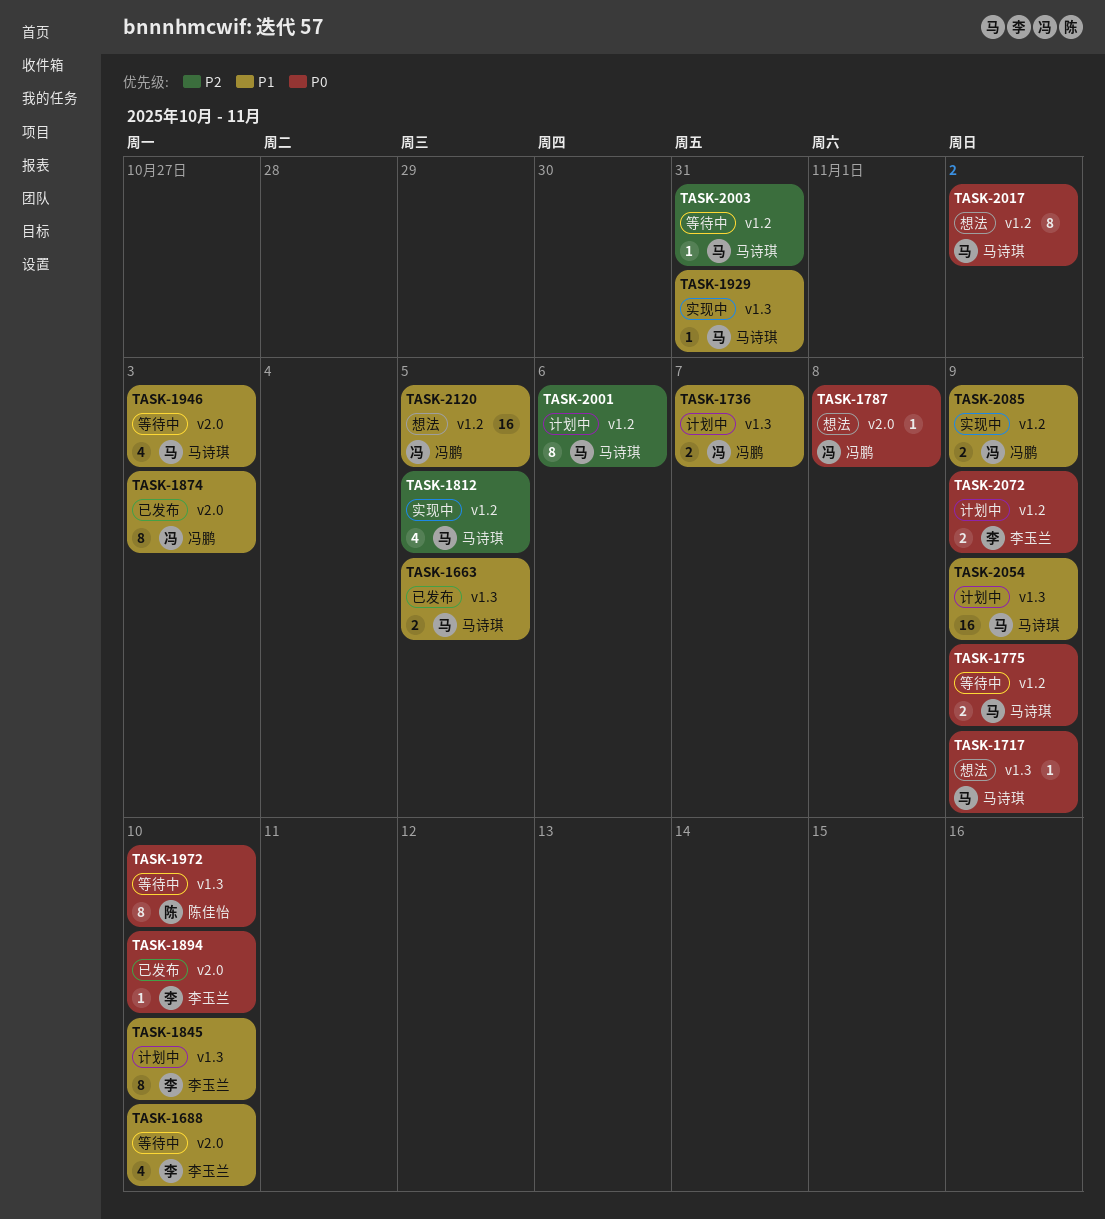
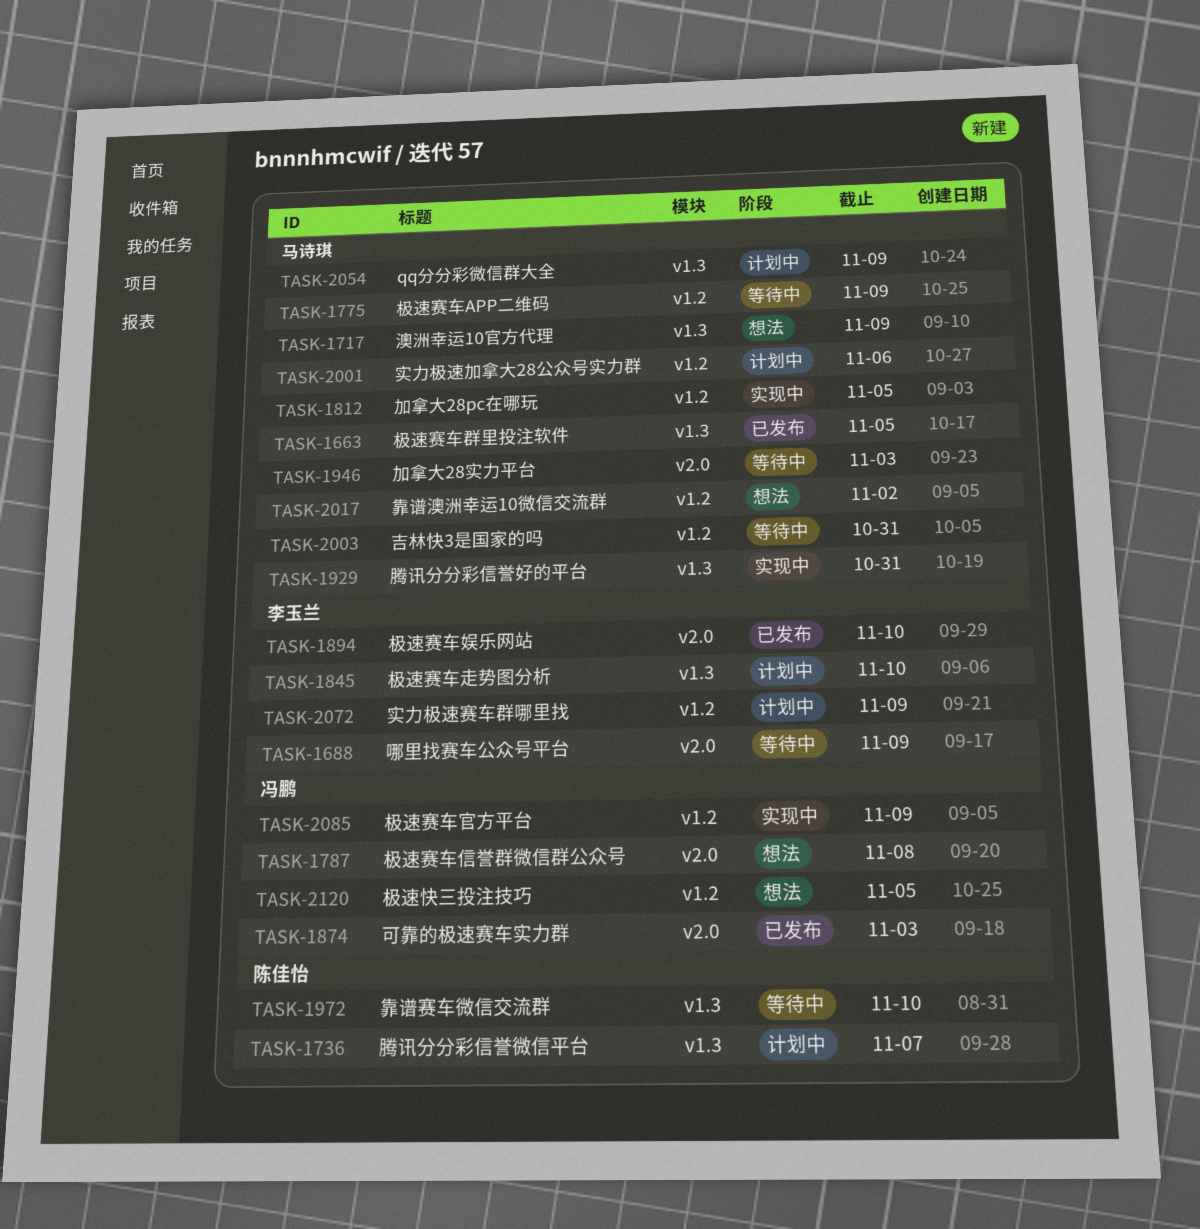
TASK-1688, due: Nov 10 -> Nov 9
TASK-1736, owner: 冯鹏 -> 陈佳怡

